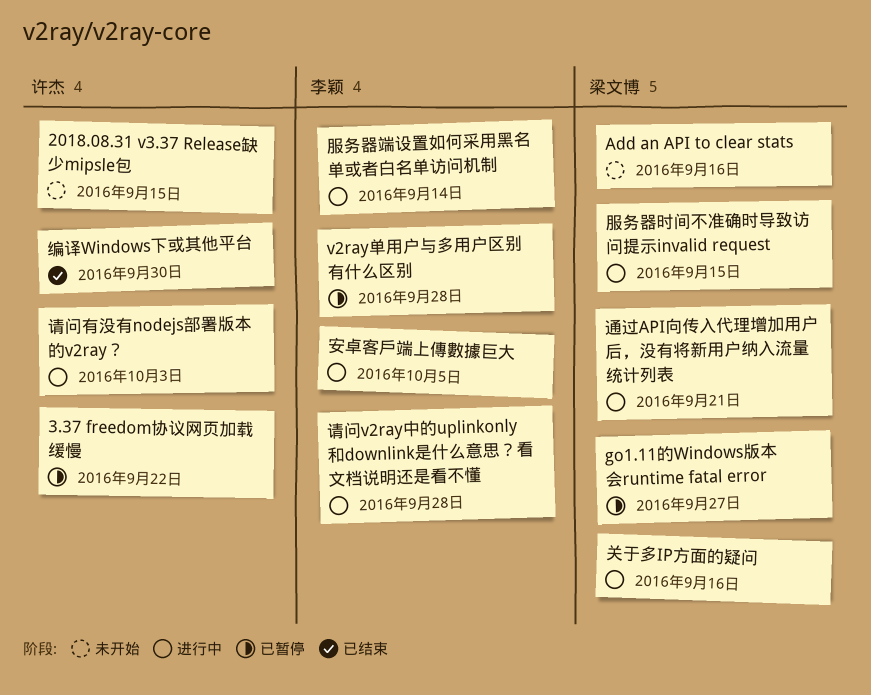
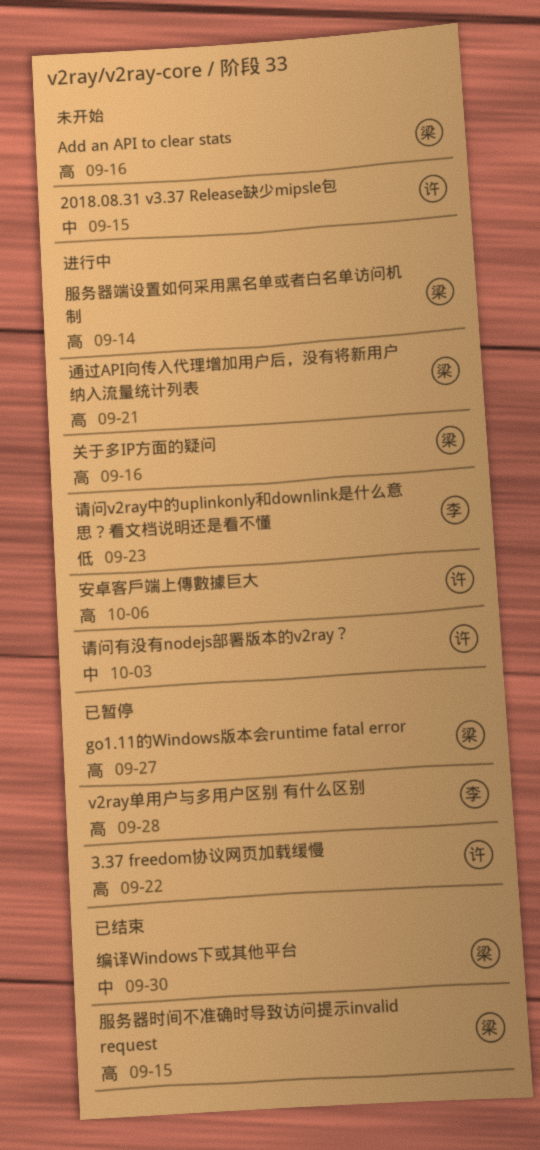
安卓客戶端上傳數據巨大, owner: 李颖 -> 许杰
安卓客戶端上傳數據巨大, due: Oct 5 -> Oct 6
服务器时间不准确时导致访问提示invalid request, status: 进行中 -> 已结束
服务器端设置如何采用黑名单或者白名单访问机制, owner: 李颖 -> 梁文博
编译Windows下或其他平台, owner: 许杰 -> 梁文博
请问v2ray中的uplinkonly和downlink是什么意思？看文档说明还是看不懂, due: Sep 28 -> Sep 23

